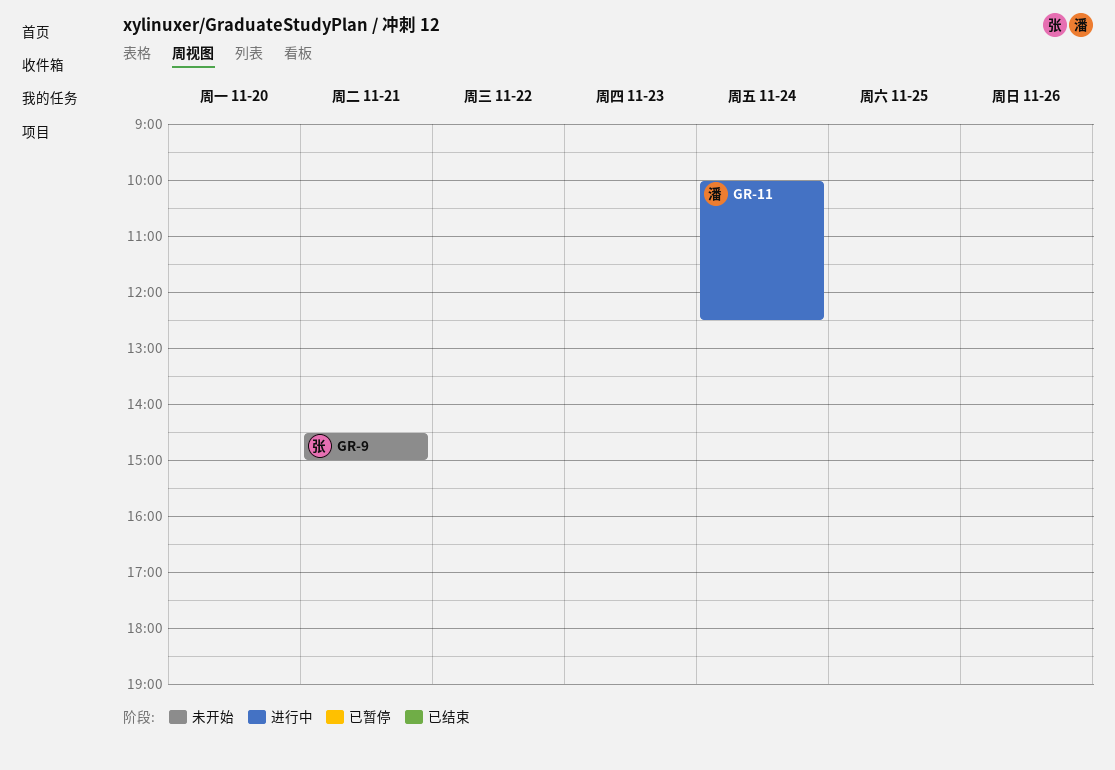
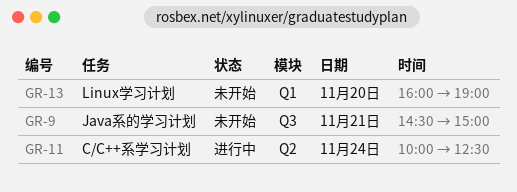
GR-13: none -> present

